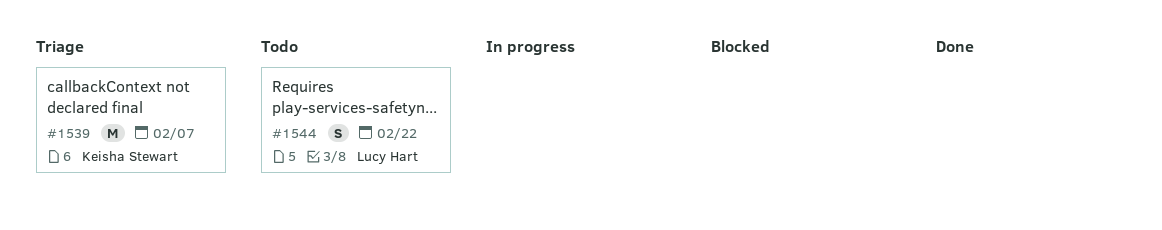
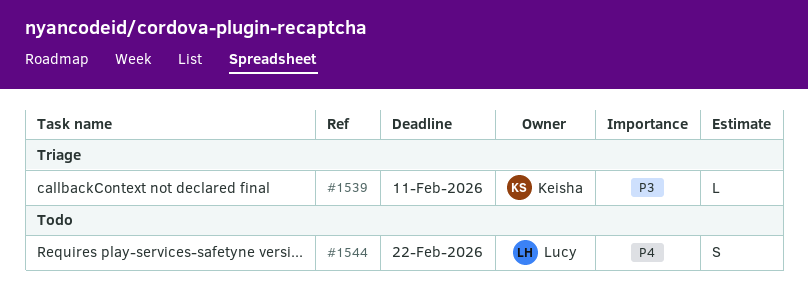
#1539, estimate: M -> L
#1539, due: Feb 7 -> Feb 11

